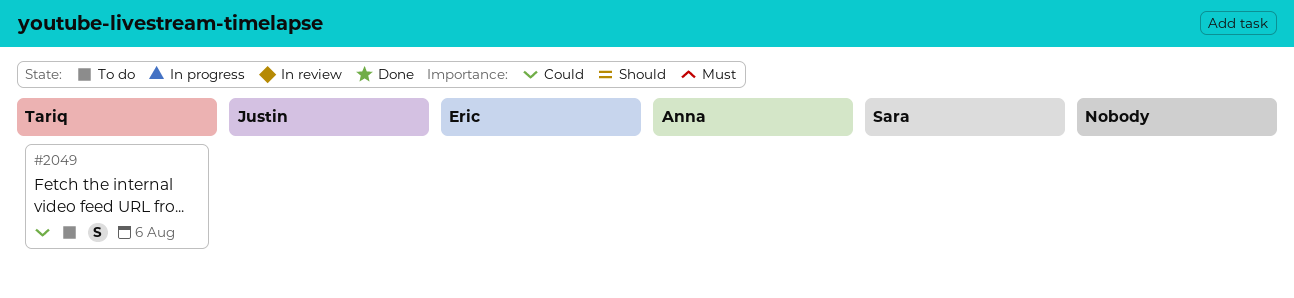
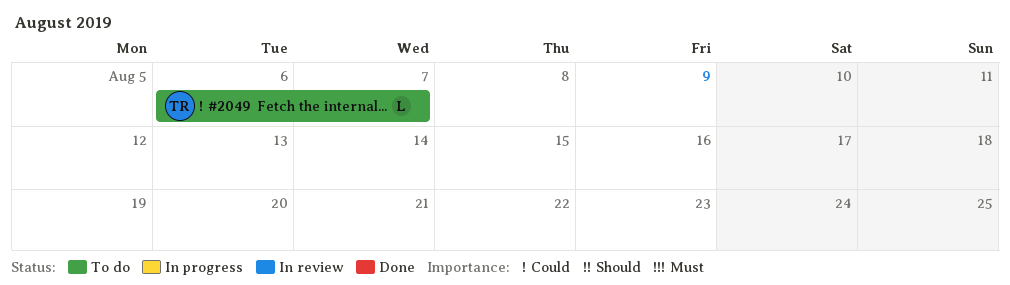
#2049, estimate: S -> L
#2049, due: Aug 6 -> Aug 7

